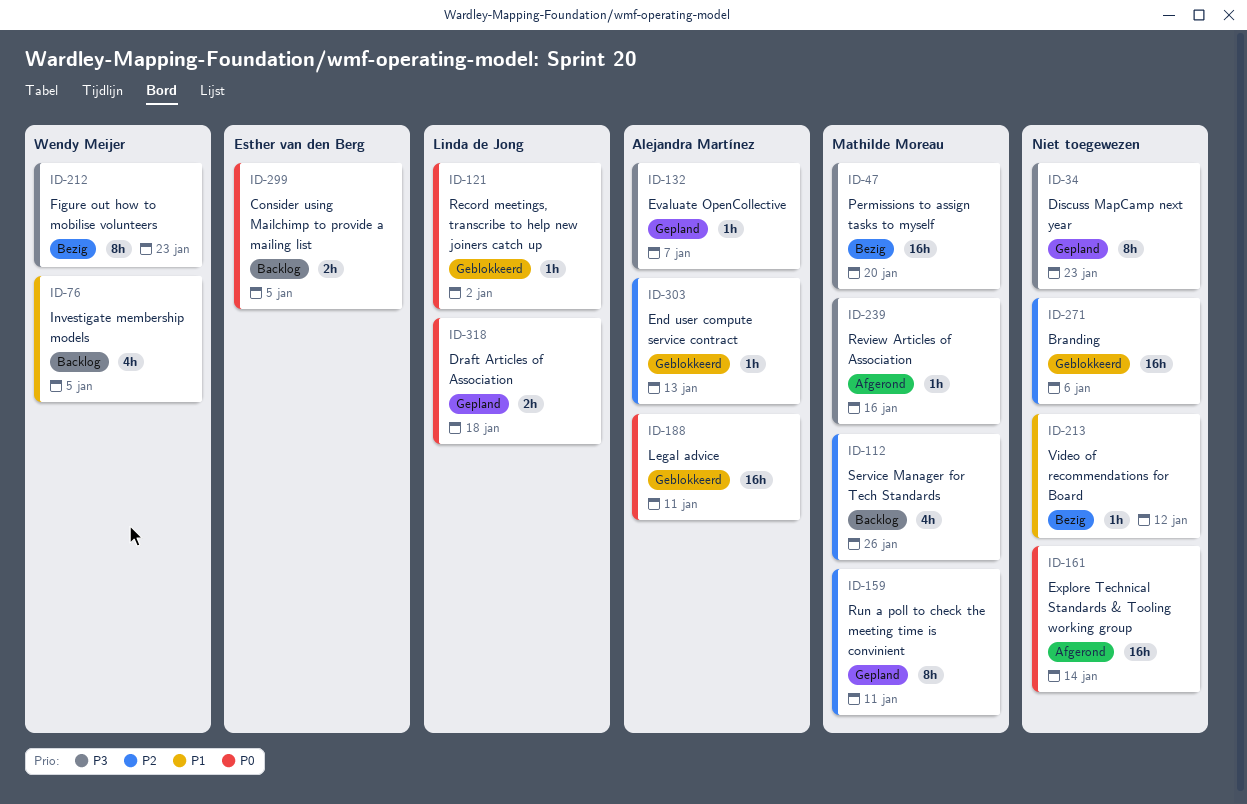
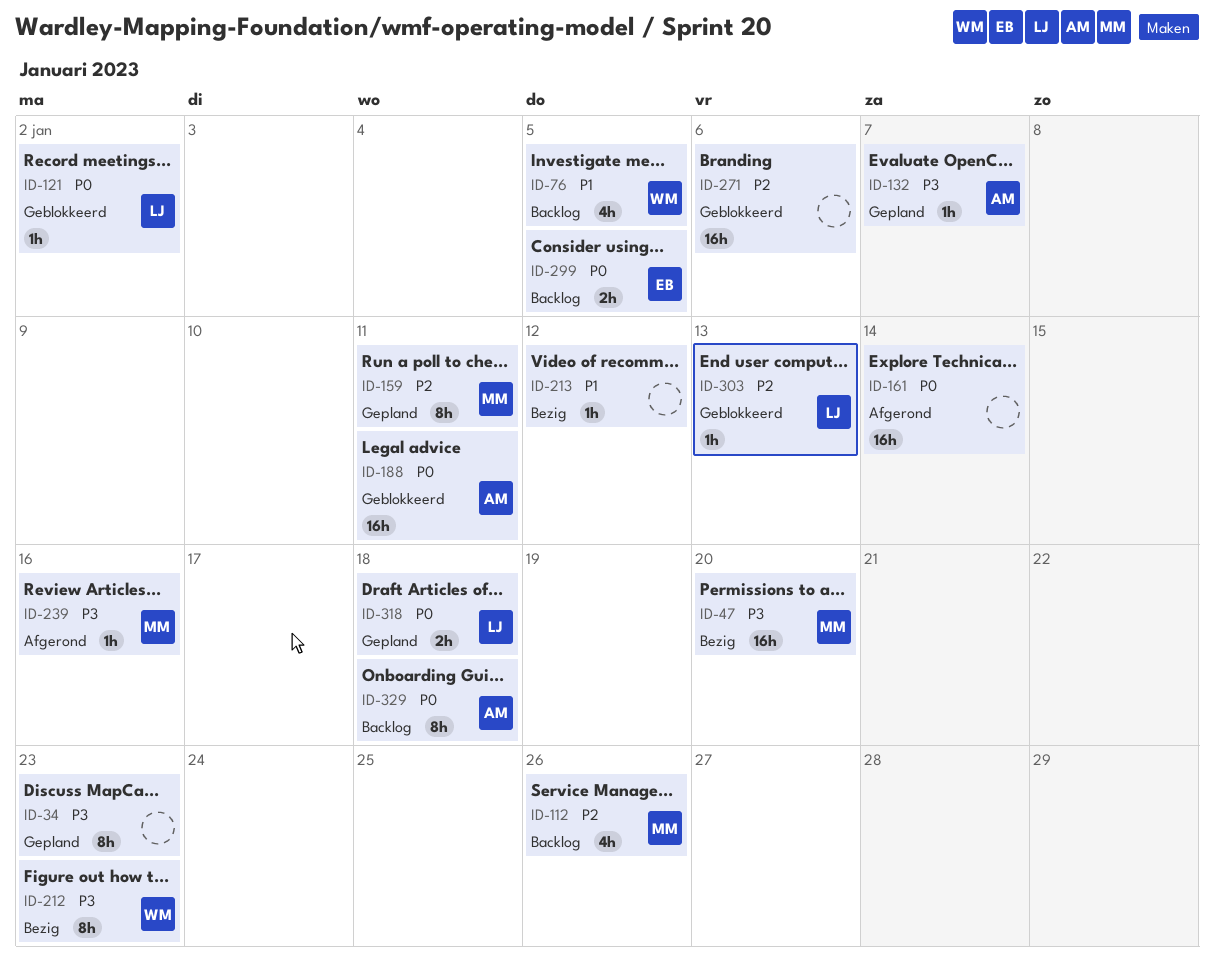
ID-303, owner: Alejandra Martínez -> Linda de Jong
ID-329: none -> present

